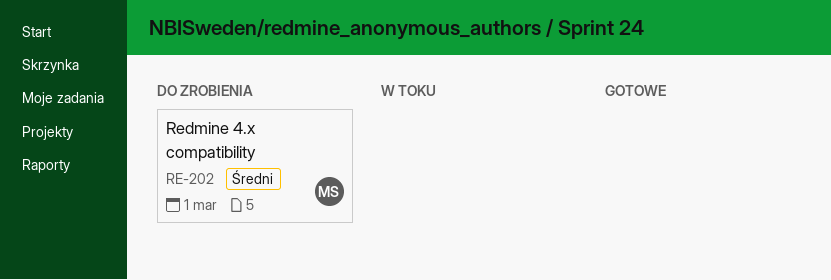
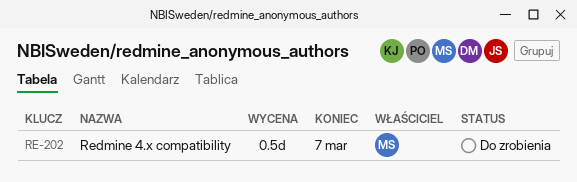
RE-202, due: Mar 1 -> Mar 7

